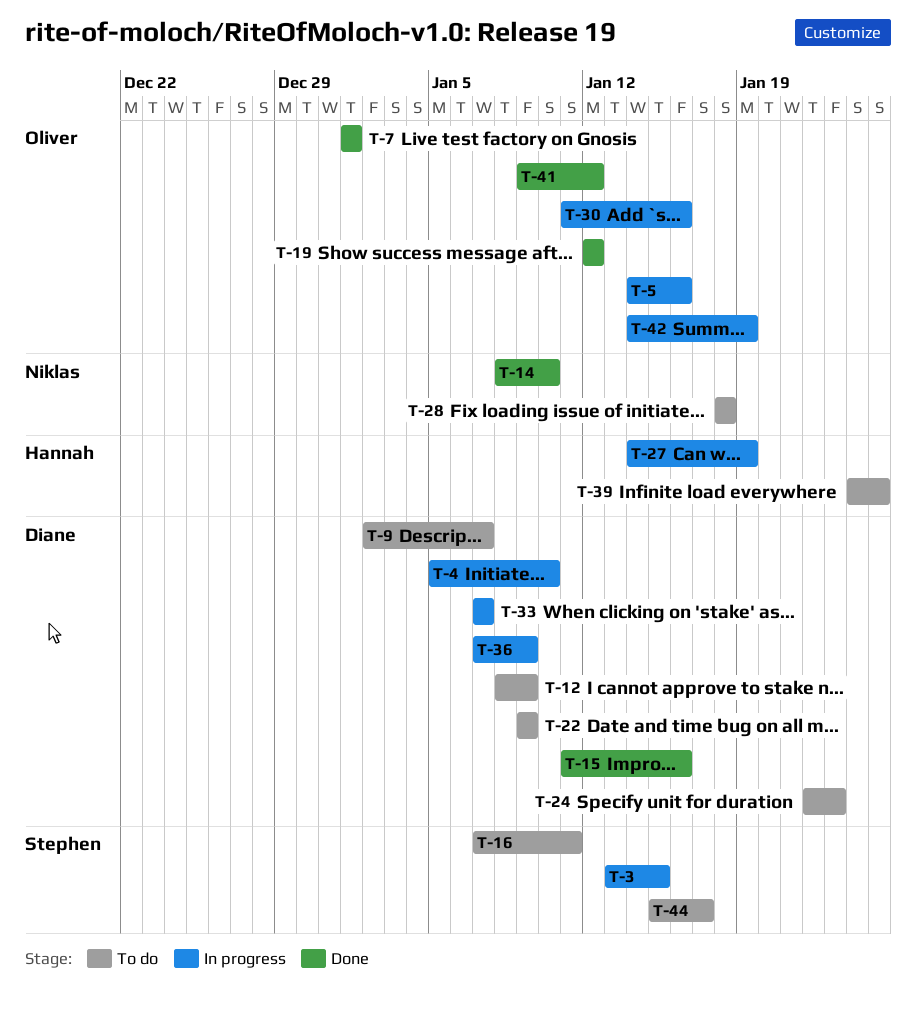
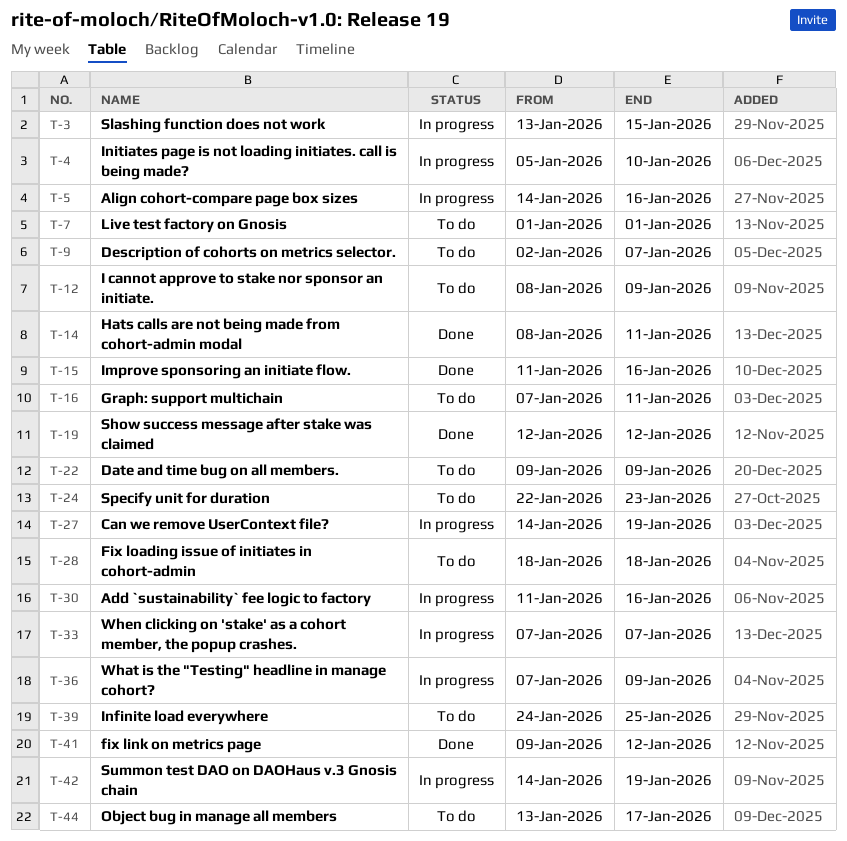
T-7, status: Done -> To do
T-14, due: Jan 10 -> Jan 11
T-44, start: Jan 15 -> Jan 13

